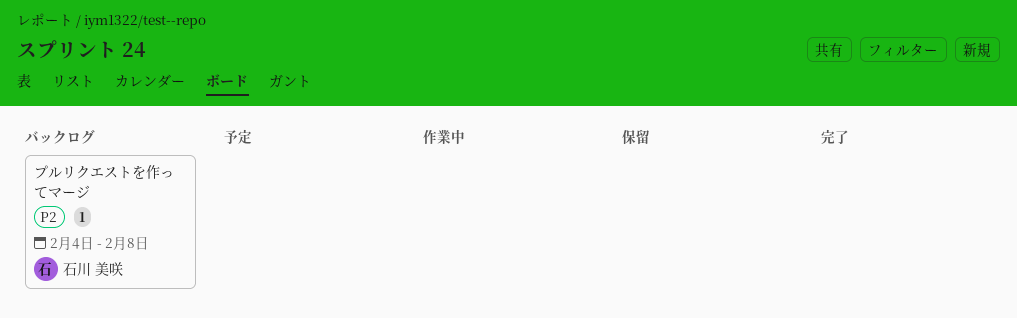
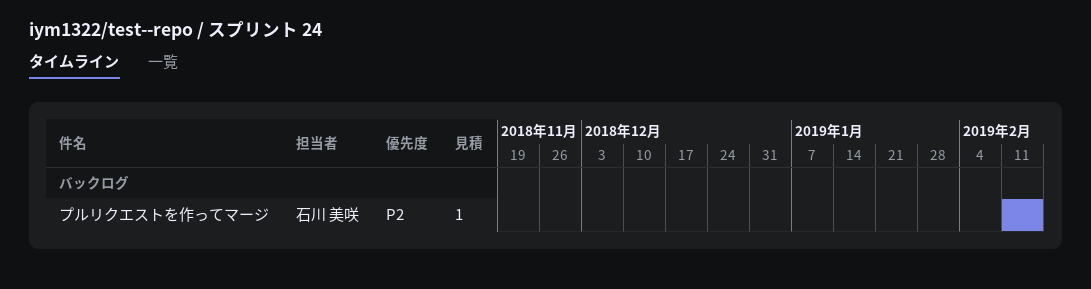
プルリクエストを作ってマージ, start: Feb 4 -> Feb 11
プルリクエストを作ってマージ, due: Feb 8 -> Feb 15

